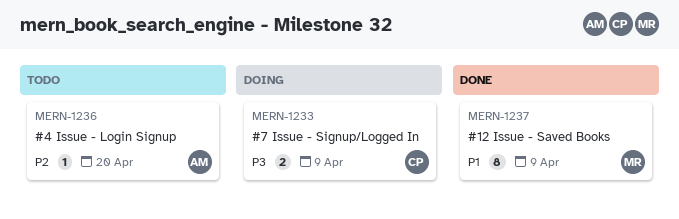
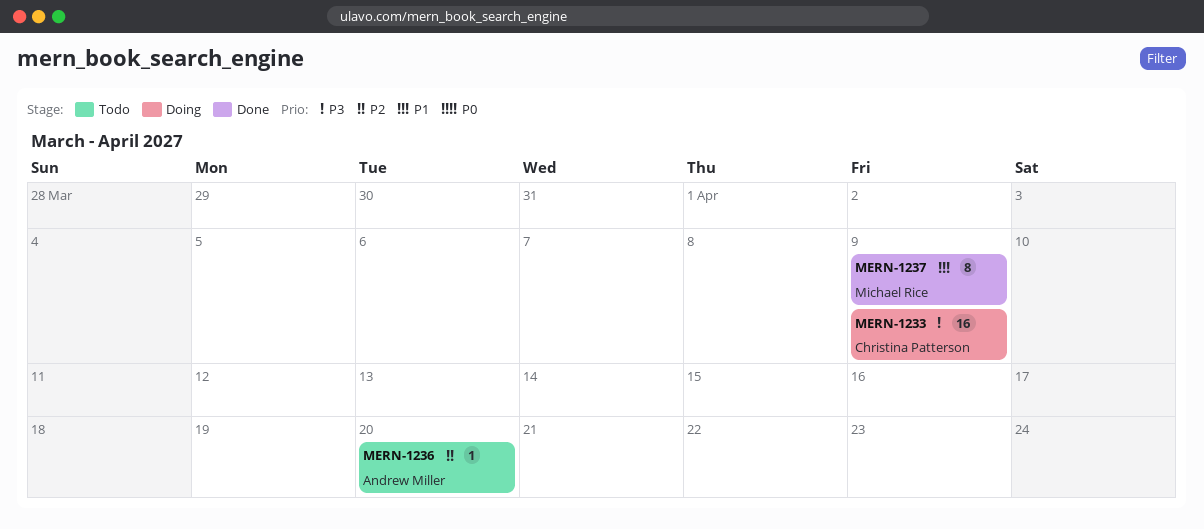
MERN-1233, estimate: 2 -> 16

